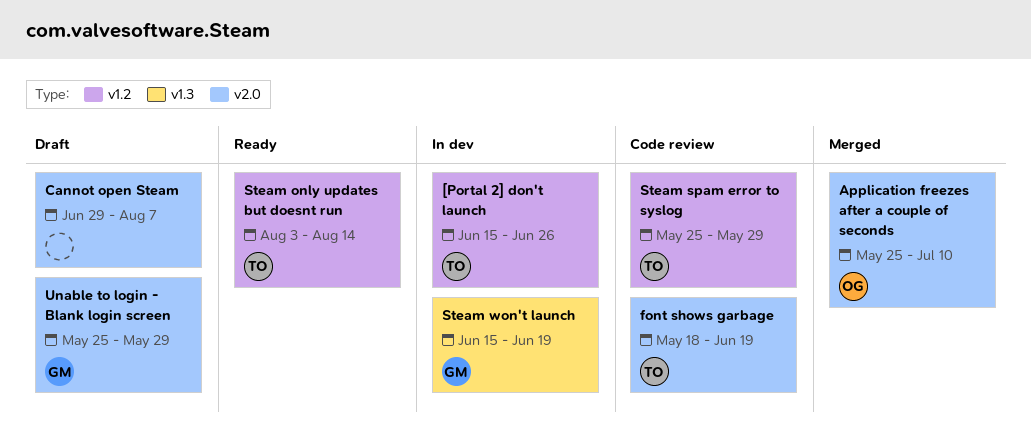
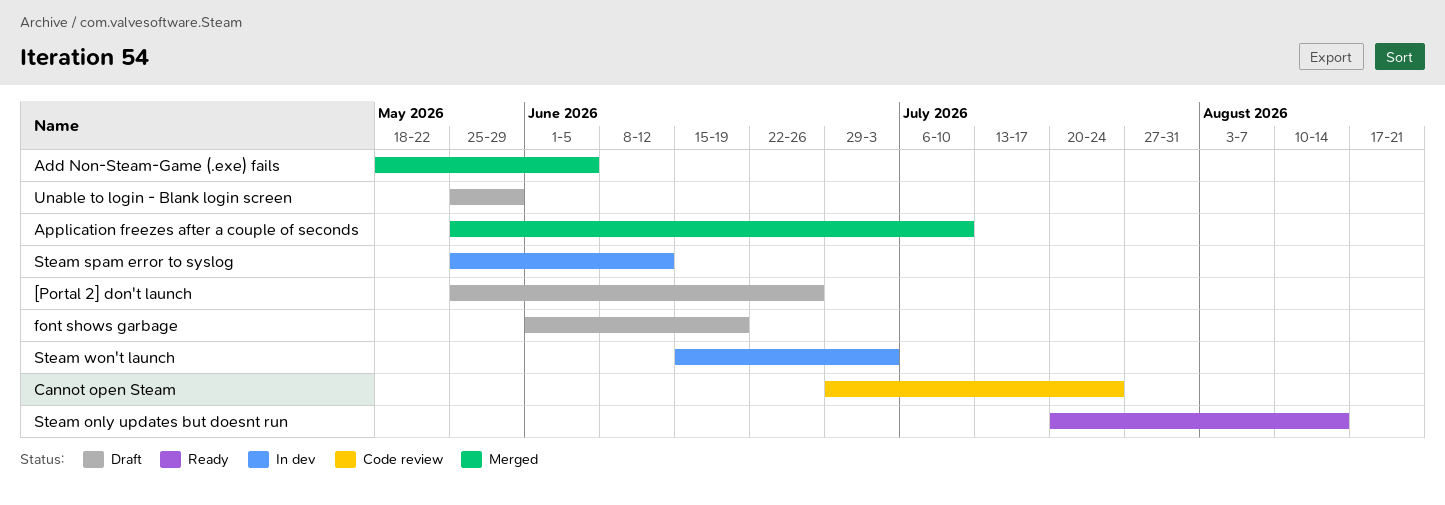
[Portal 2] don't launch, status: In dev -> Draft
[Portal 2] don't launch, start: Jun 15 -> May 25
Add Non-Steam-Game (.exe) fails: none -> present
Cannot open Steam, status: Draft -> Code review
Cannot open Steam, due: Aug 7 -> Jul 24
font shows garbage, status: Code review -> Draft
font shows garbage, start: May 18 -> Jun 1
Steam only updates but doesnt run, start: Aug 3 -> Jul 20
Steam spam error to syslog, status: Code review -> In dev
Steam spam error to syslog, due: May 29 -> Jun 12
Steam won't launch, due: Jun 19 -> Jul 3

